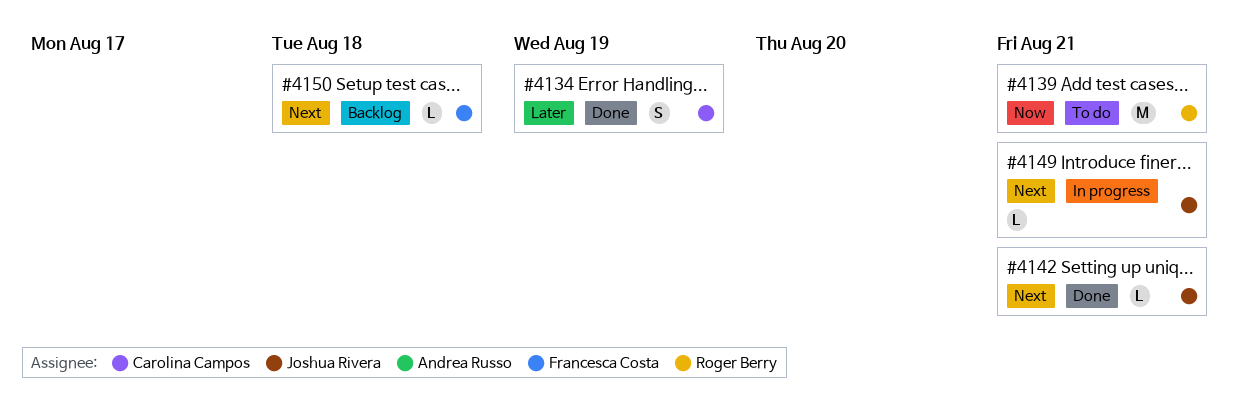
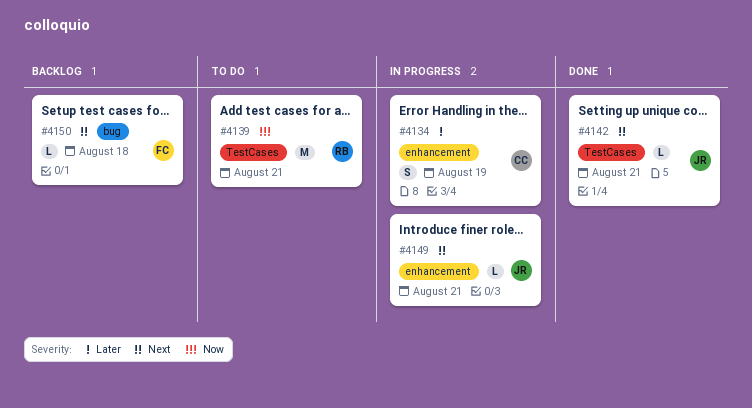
#4134, status: Done -> In progress

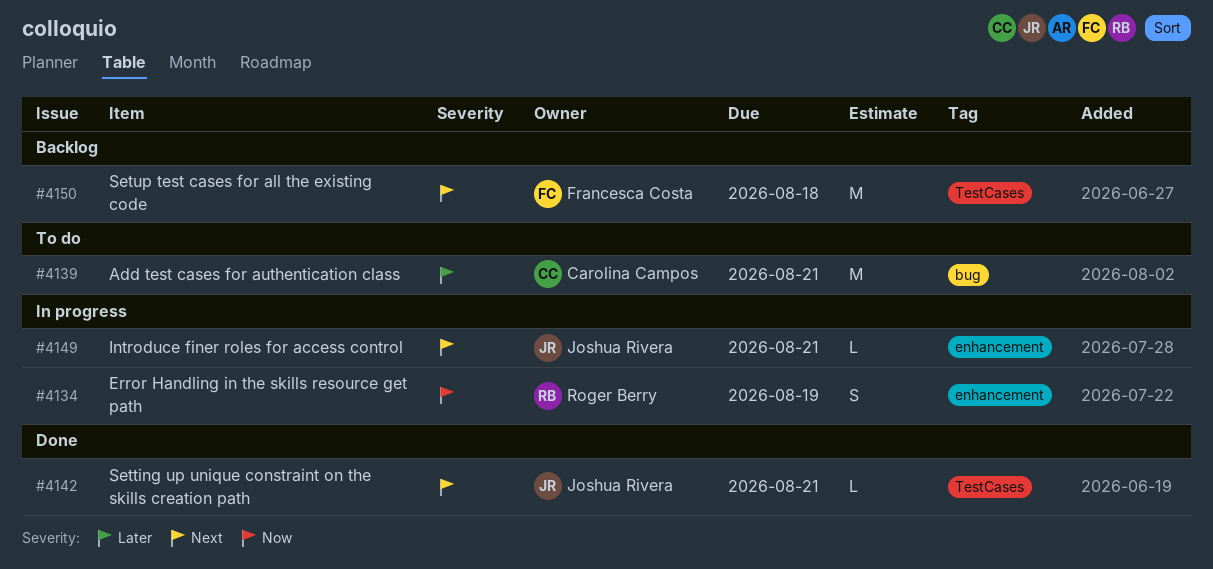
#4134, owner: Carolina Campos -> Roger Berry
#4134, priority: Later -> Now
#4139, owner: Roger Berry -> Carolina Campos
#4139, priority: Now -> Later
#4139, label: TestCases -> bug
#4150, label: bug -> TestCases
#4150, estimate: L -> M

